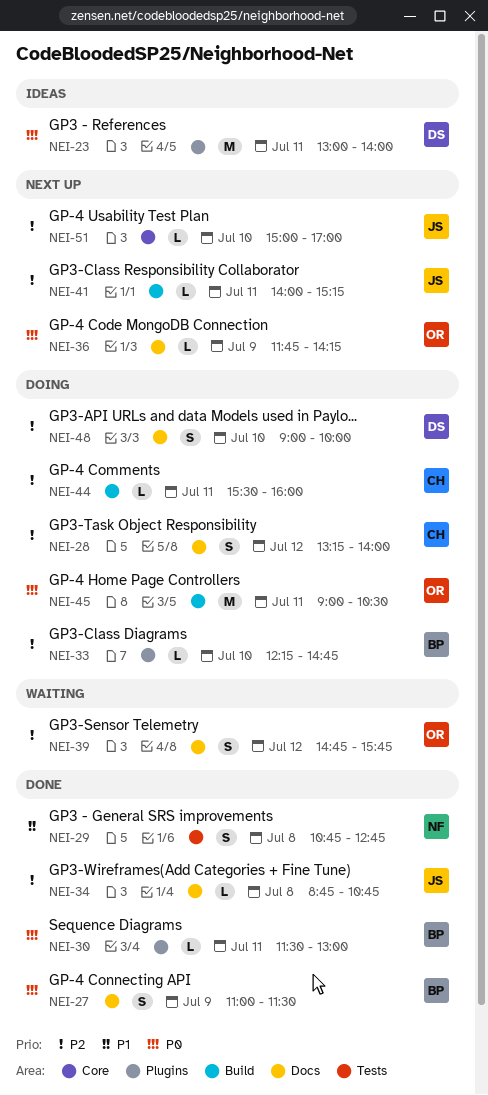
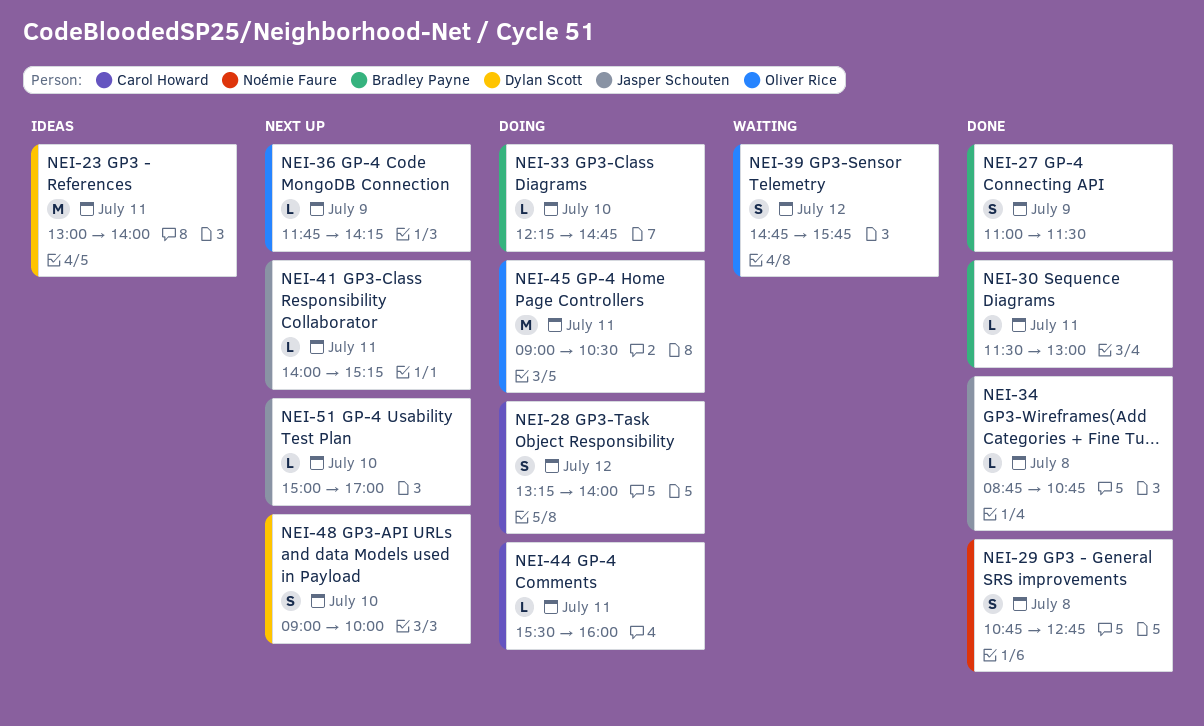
NEI-48, status: Doing -> Next up

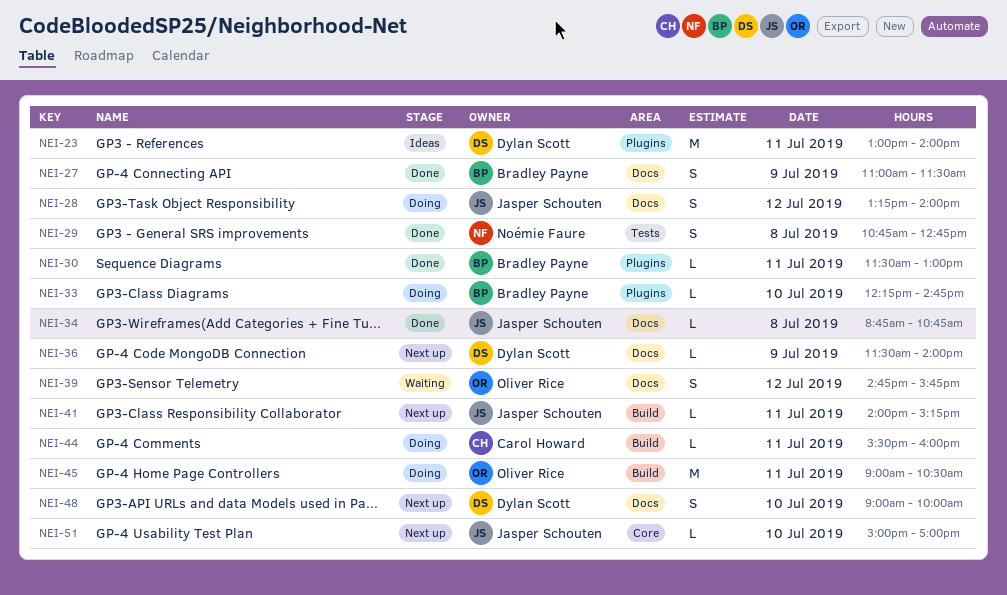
NEI-28, owner: Carol Howard -> Jasper Schouten
NEI-36, owner: Oliver Rice -> Dylan Scott
NEI-36, begins: 11:45 -> 11:30
NEI-36, ends: 14:15 -> 14:00

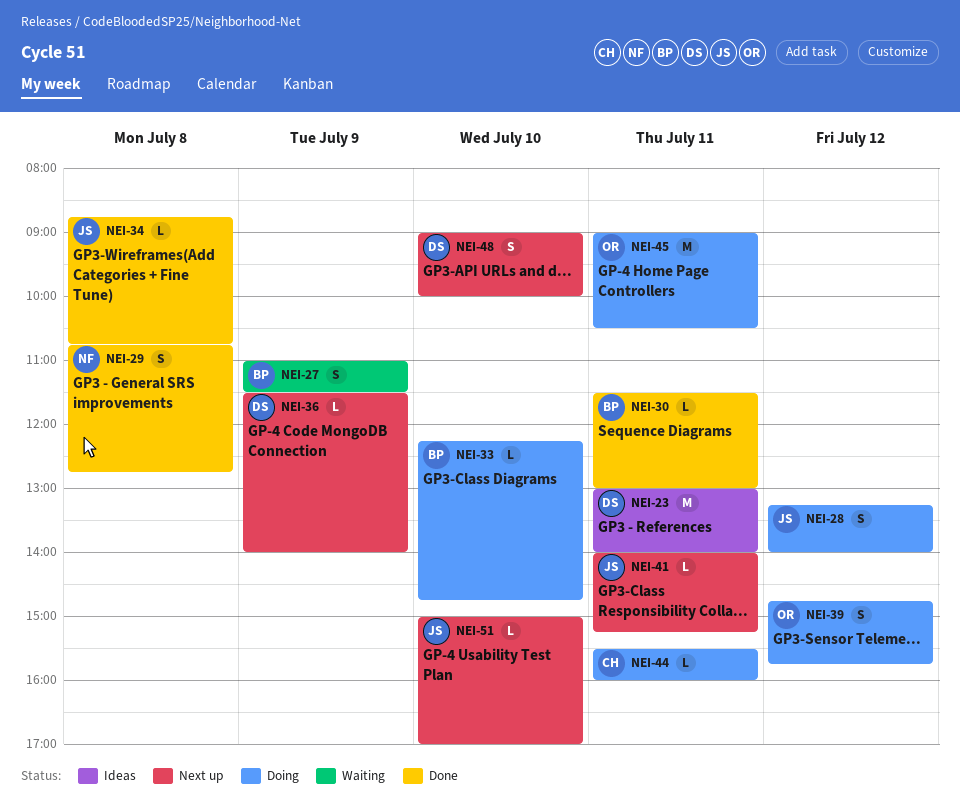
NEI-27, status: Done -> Waiting
NEI-39, status: Waiting -> Doing

